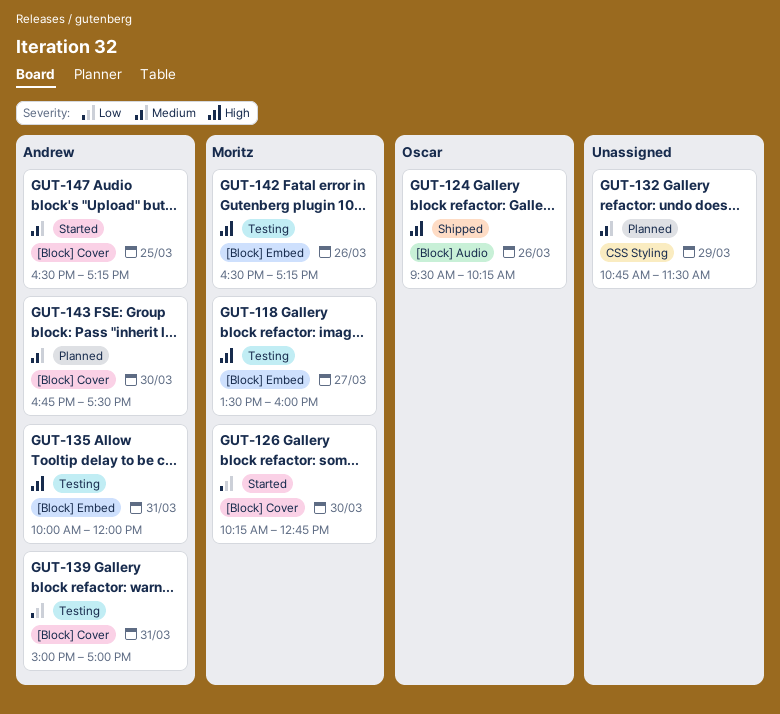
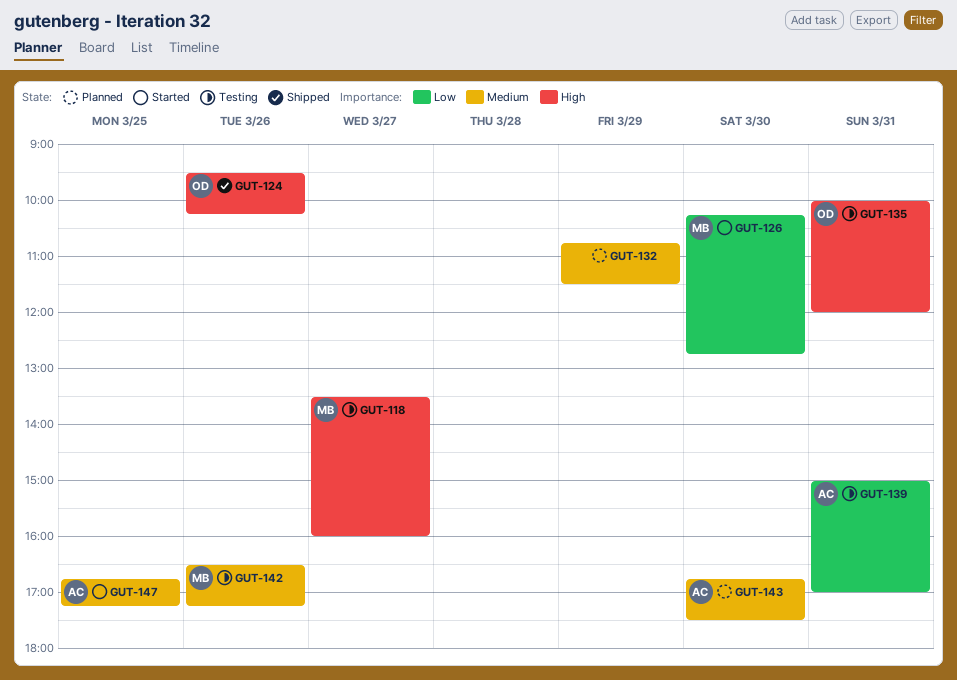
GUT-135, owner: Andrew -> Oscar
GUT-142, priority: High -> Medium
GUT-147, begins: 16:30 -> 16:45

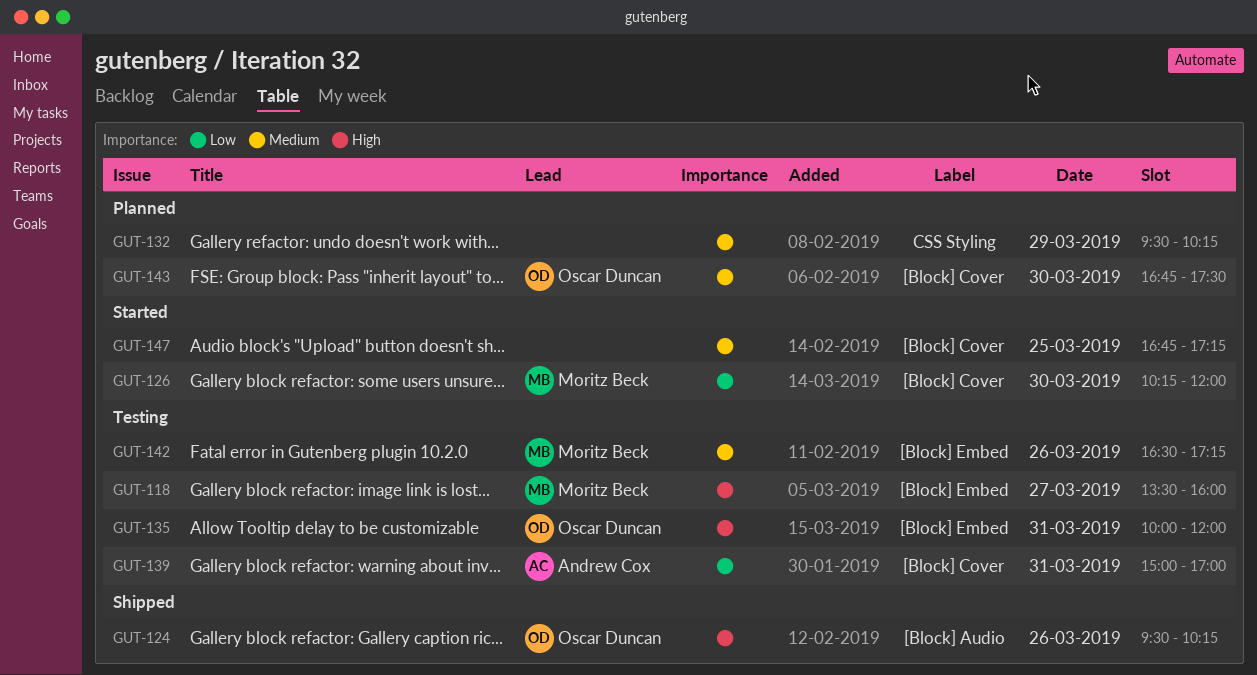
GUT-126, ends: 12:45 -> 12:00
GUT-132, begins: 10:45 -> 09:30
GUT-132, ends: 11:30 -> 10:15
GUT-143, owner: Andrew Cox -> Oscar Duncan
GUT-147, owner: Andrew Cox -> none

